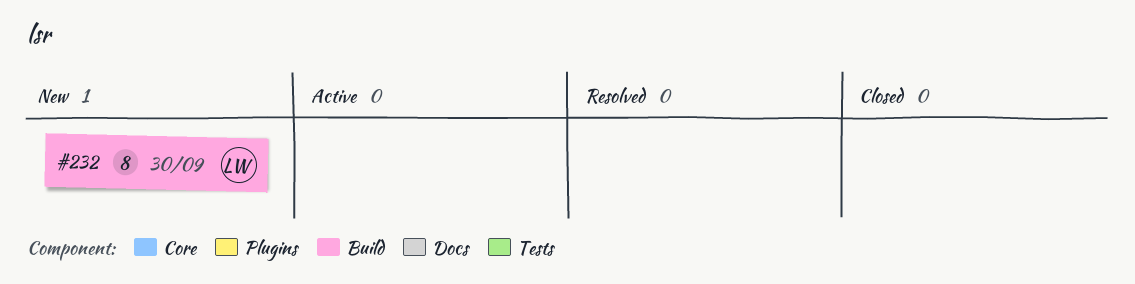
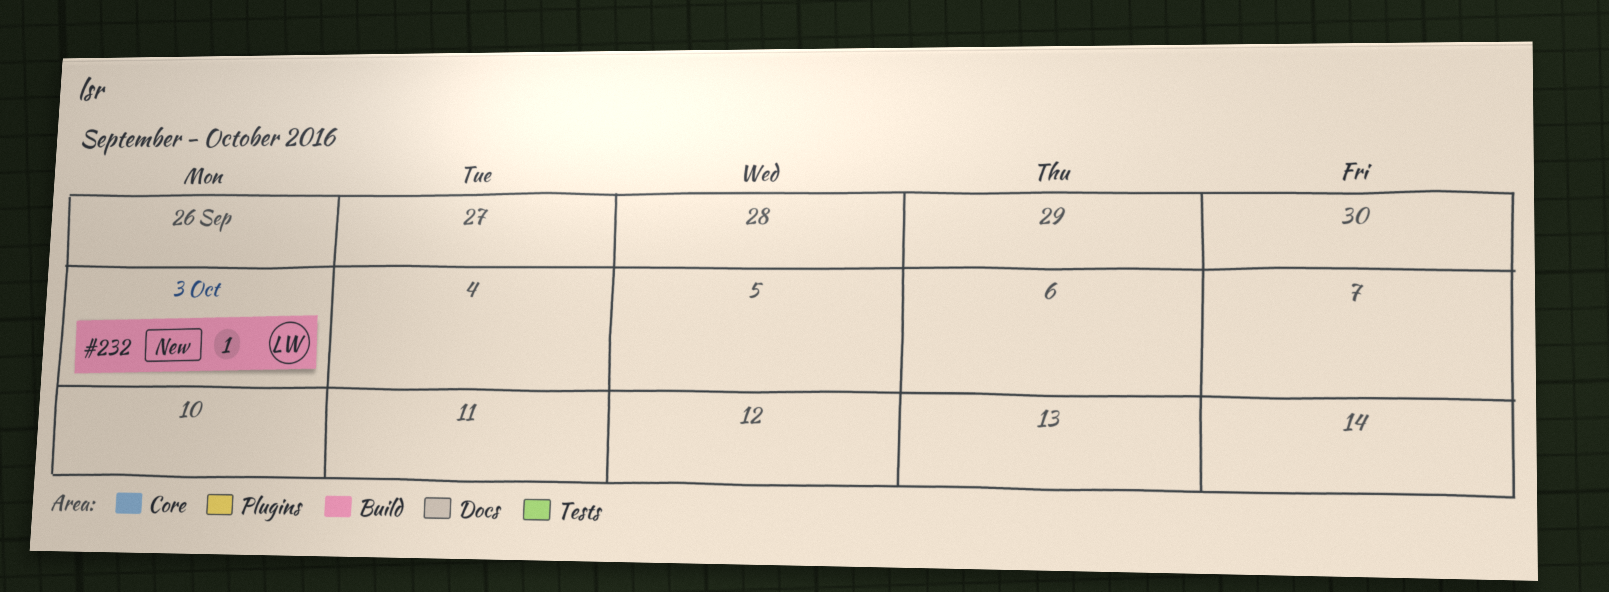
#232, estimate: 8 -> 1
#232, due: Sep 30 -> Oct 3

